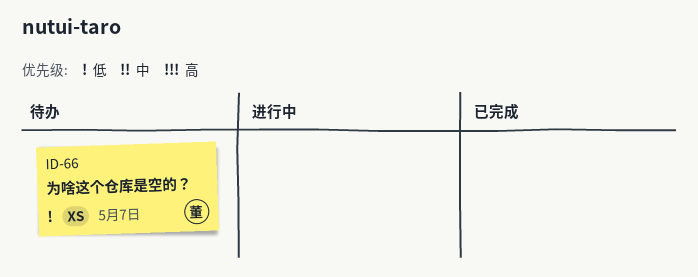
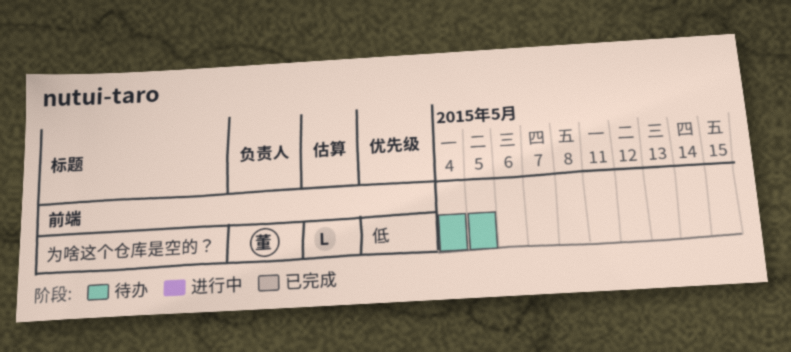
为啥这个仓库是空的？, estimate: XS -> L
为啥这个仓库是空的？, due: May 7 -> May 5

